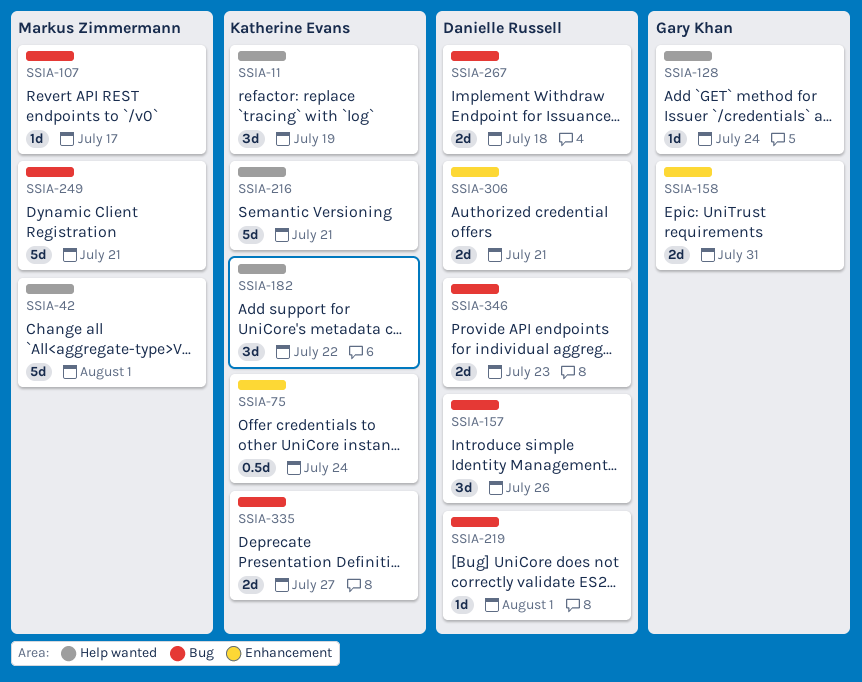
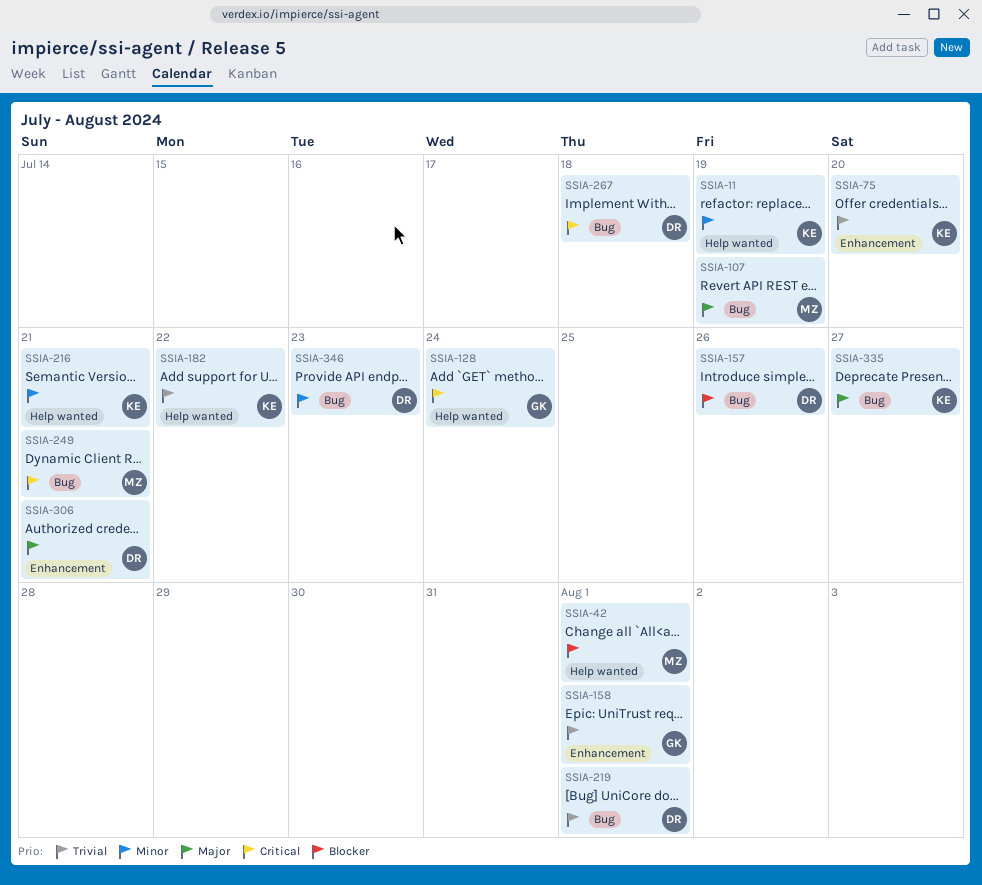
SSIA-75, due: Jul 24 -> Jul 20
SSIA-107, due: Jul 17 -> Jul 19
SSIA-158, due: Jul 31 -> Aug 1

